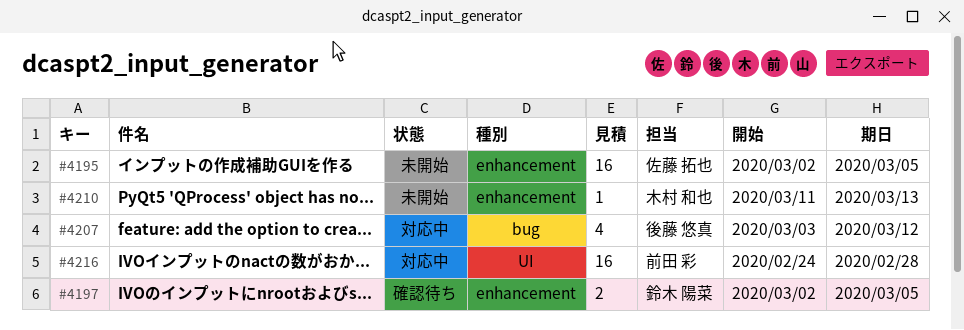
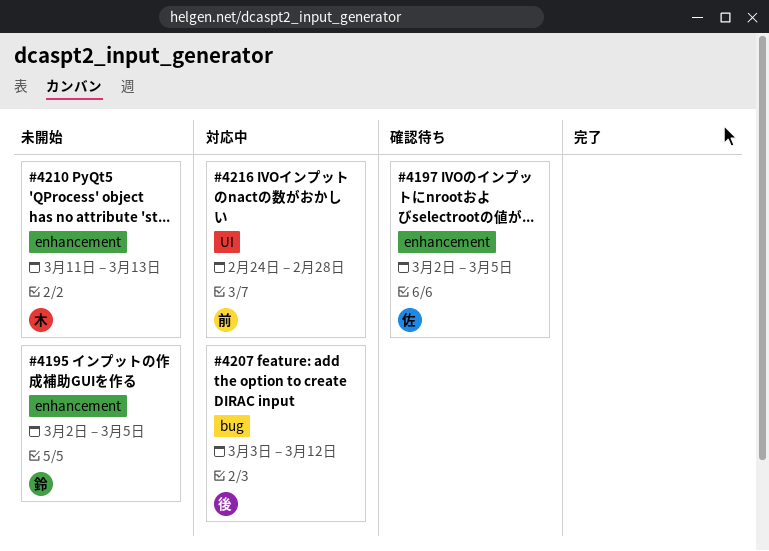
#4195, owner: 佐藤 拓也 -> 鈴木 陽菜
#4197, owner: 鈴木 陽菜 -> 佐藤 拓也

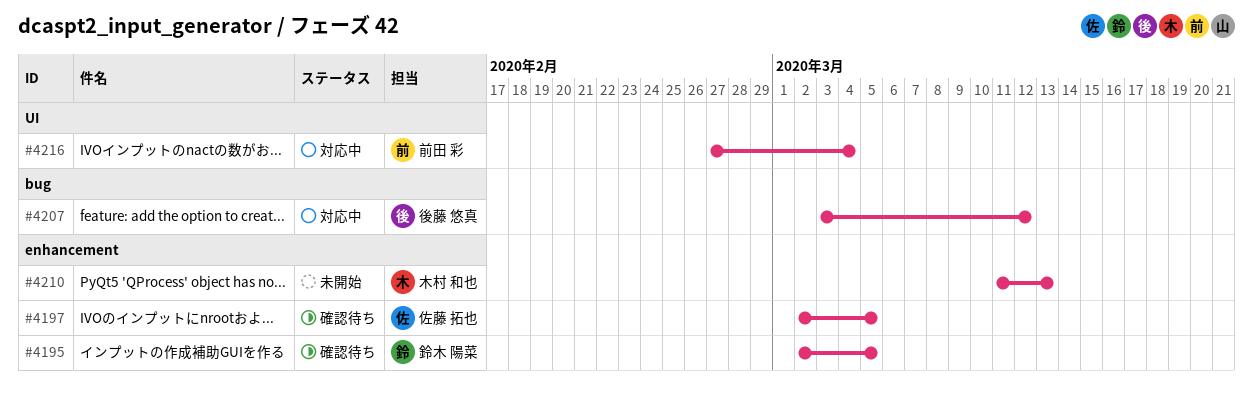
#4195, status: 未開始 -> 確認待ち
#4216, start: Feb 24 -> Feb 27
#4216, due: Feb 28 -> Mar 4

